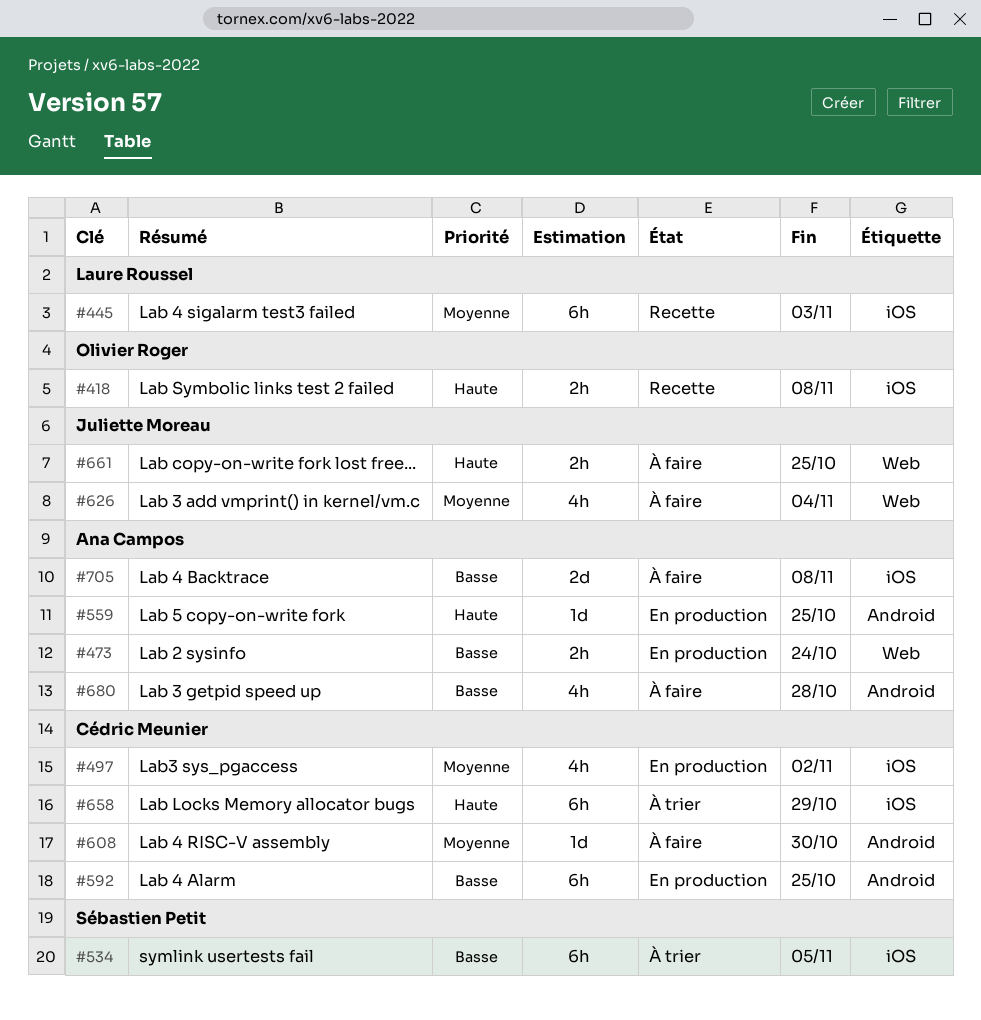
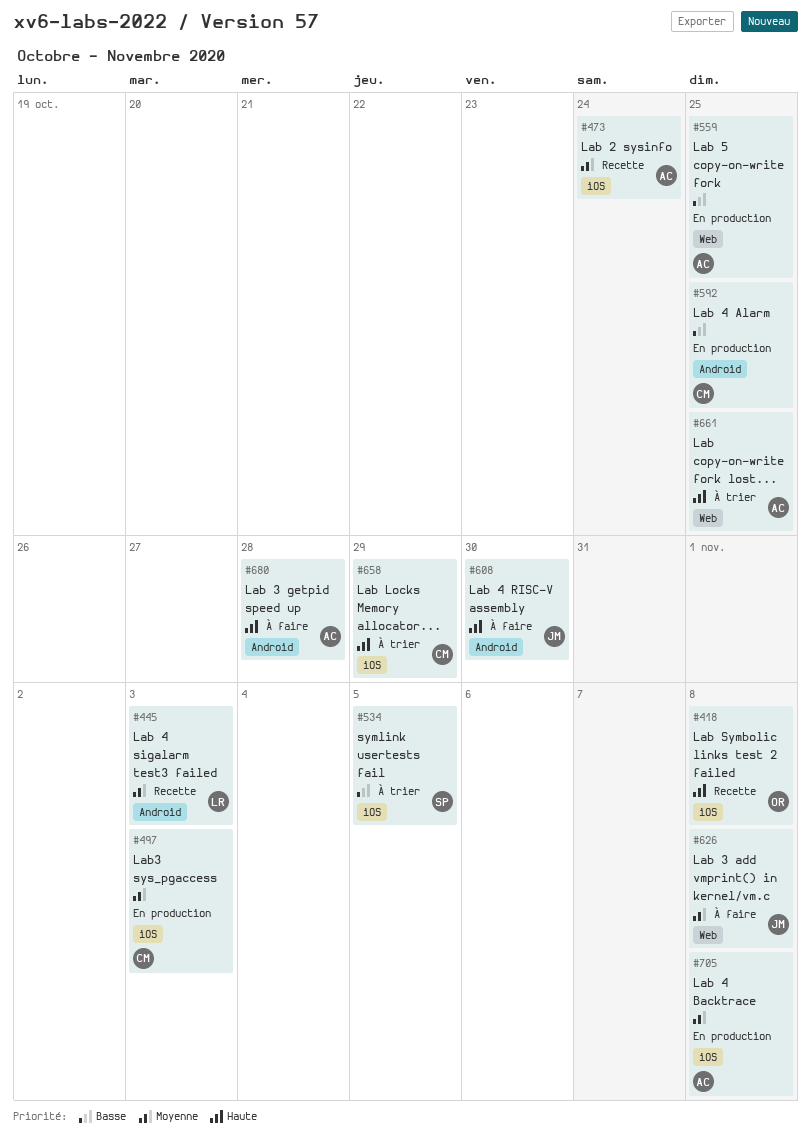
#445, label: iOS -> Android
#473, status: En production -> Recette
#473, priority: Basse -> Moyenne
#473, label: Web -> iOS
#497, due: Nov 2 -> Nov 3
#559, priority: Haute -> Basse
#559, label: Android -> Web
#608, owner: Cédric Meunier -> Juliette Moreau
#608, priority: Moyenne -> Haute
#626, due: Nov 4 -> Nov 8
#661, status: À faire -> À trier
#661, owner: Juliette Moreau -> Ana Campos
#680, priority: Basse -> Haute
#705, status: À faire -> En production
#705, priority: Basse -> Moyenne

